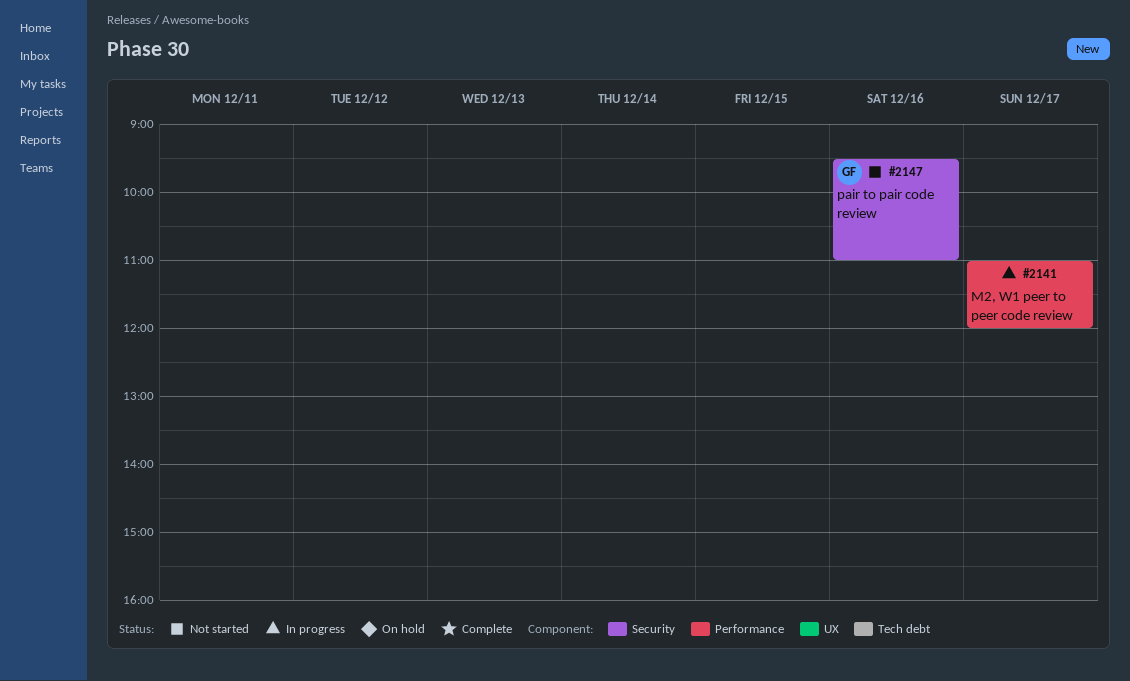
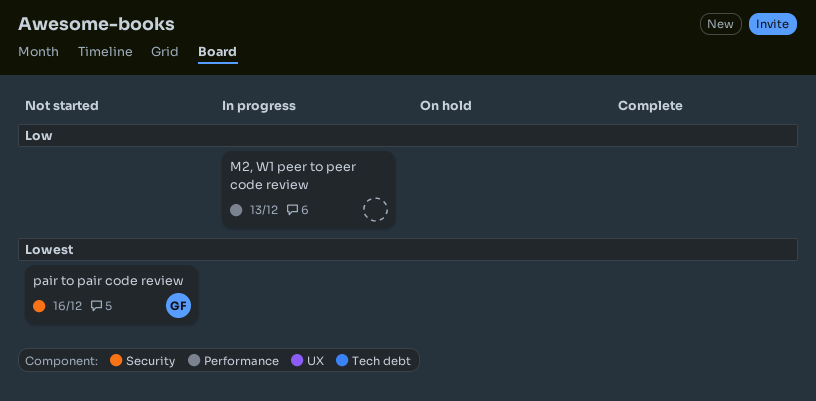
M2, W1 peer to peer code review, day: Dec 17 -> Dec 13

